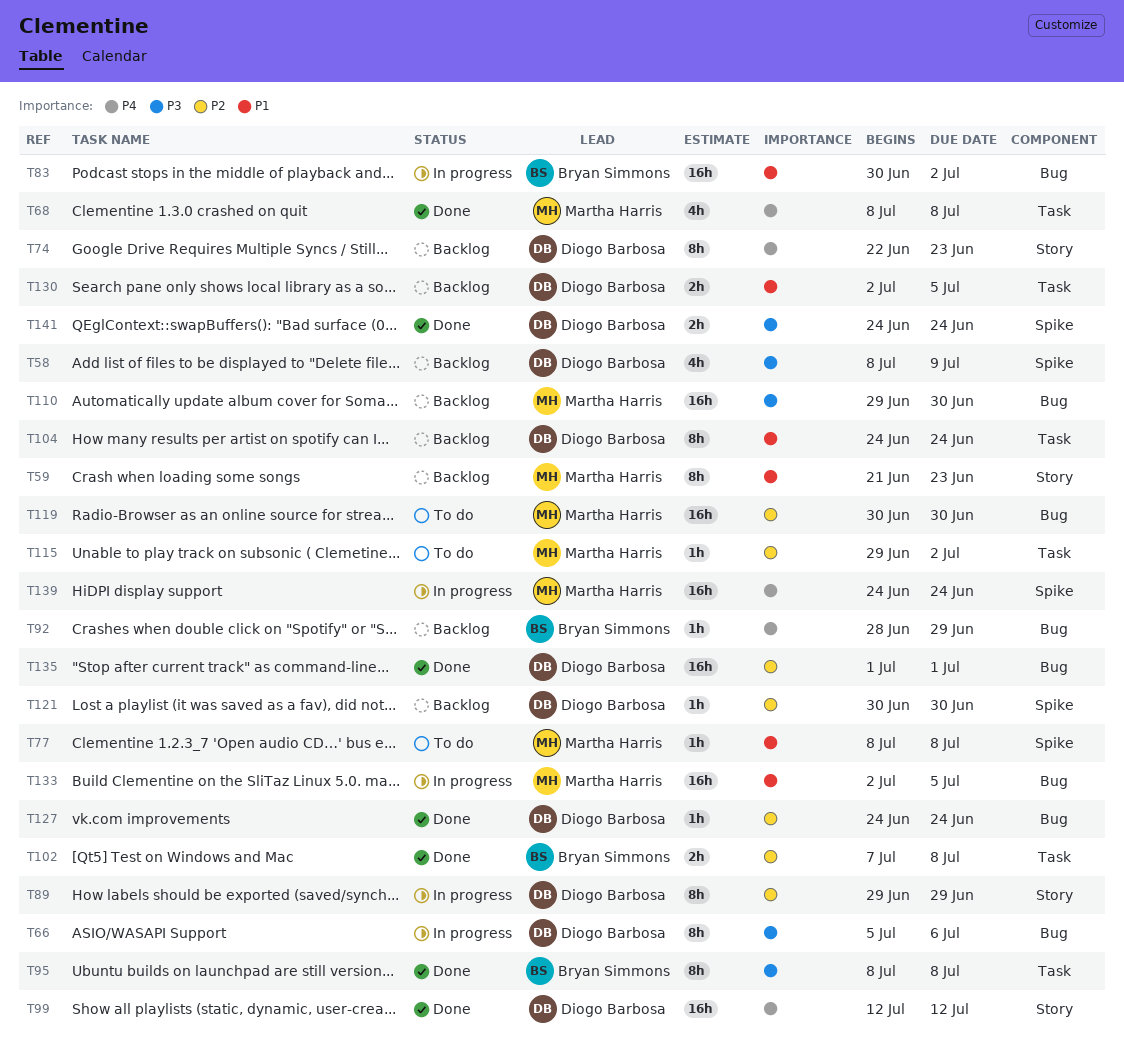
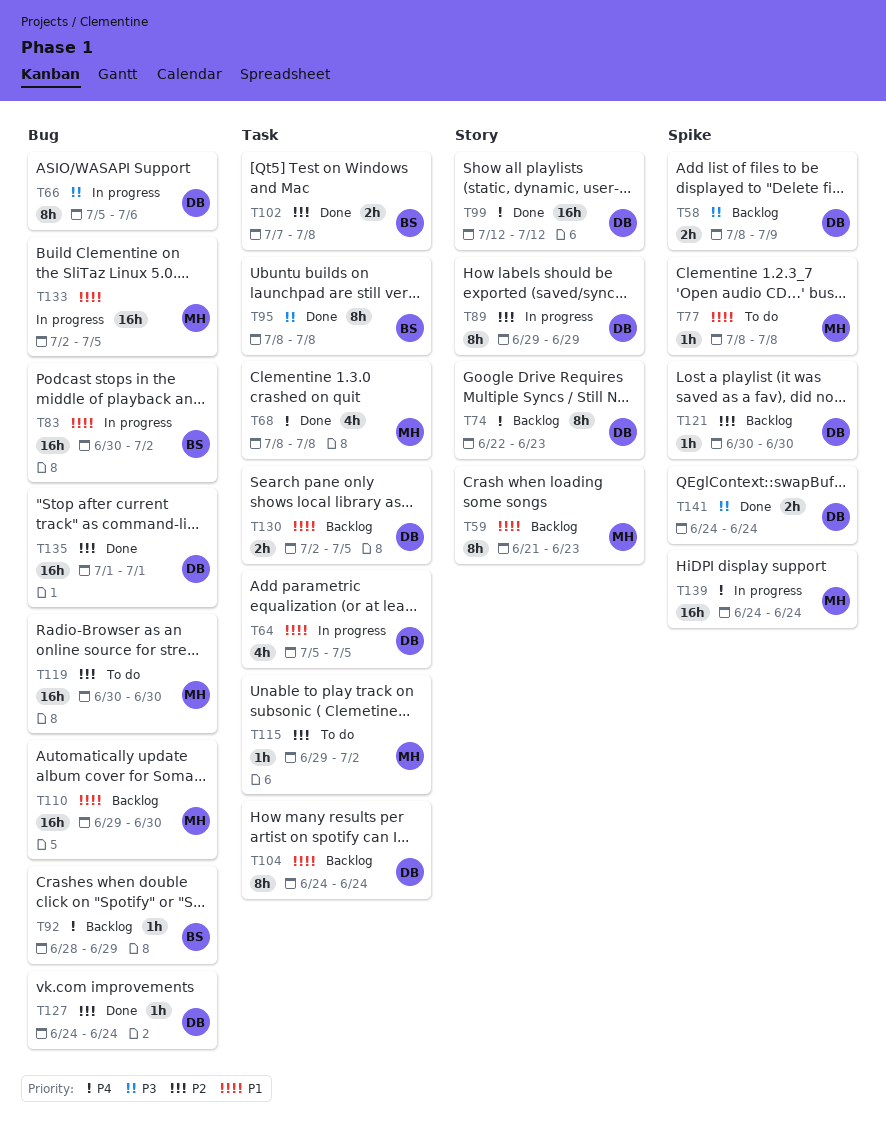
T58, estimate: 4h -> 2h
T64: none -> present
T110, priority: P3 -> P1

